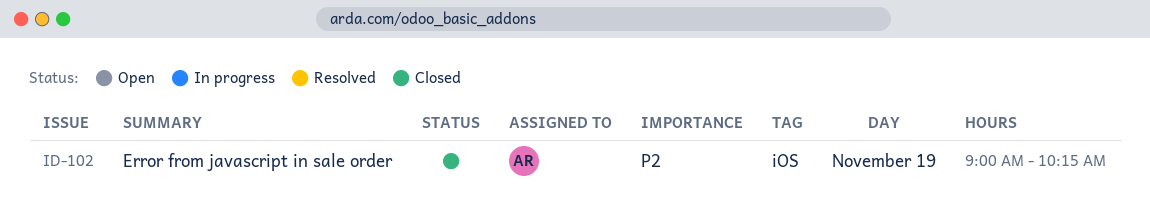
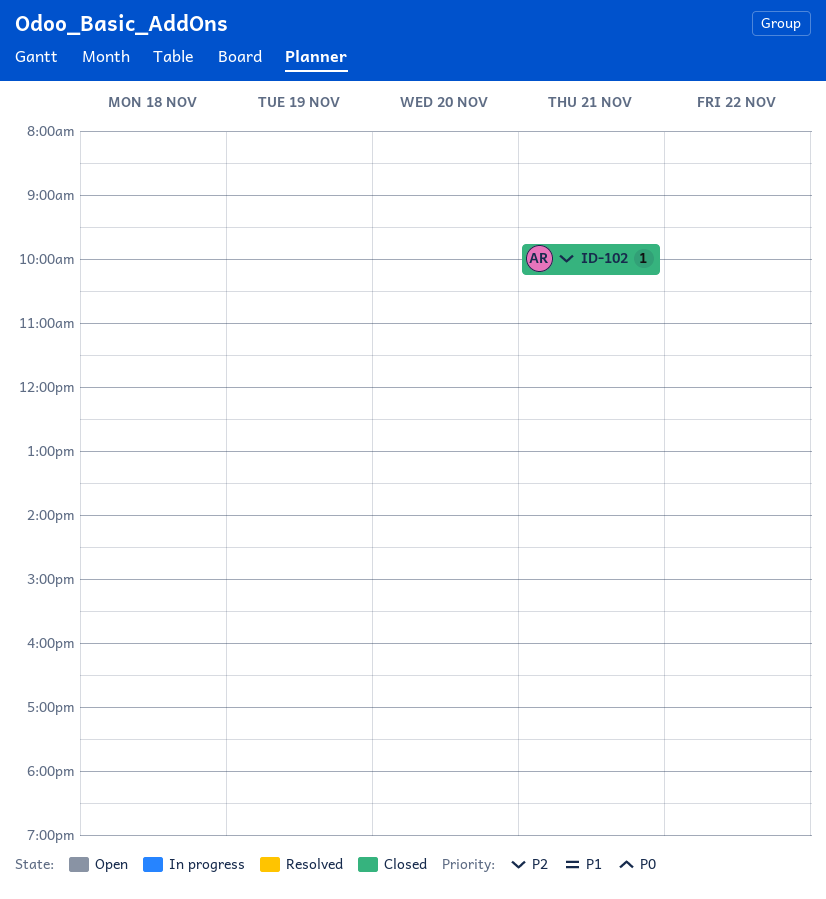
ID-102, day: Nov 19 -> Nov 21
ID-102, begins: 09:00 -> 09:45

